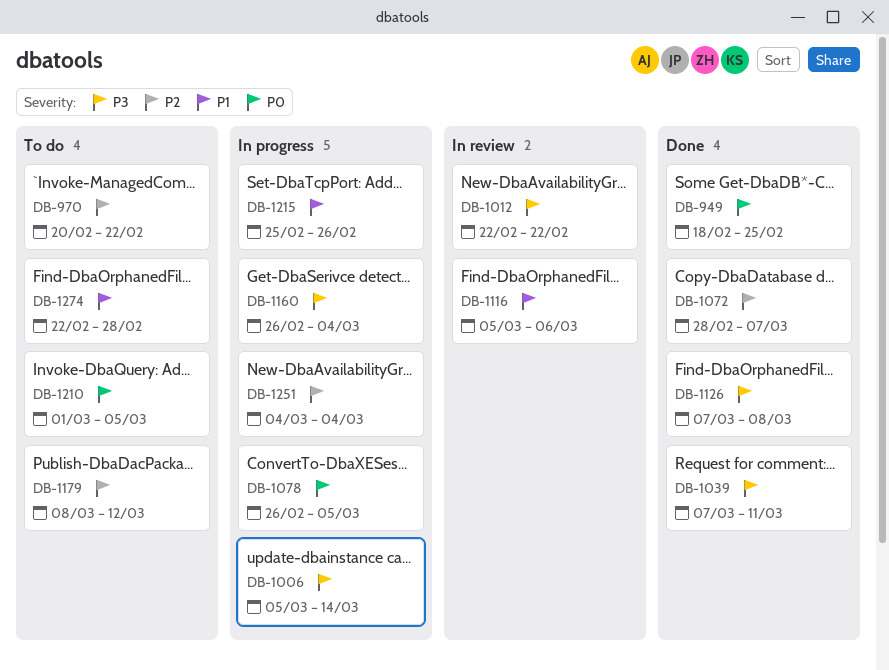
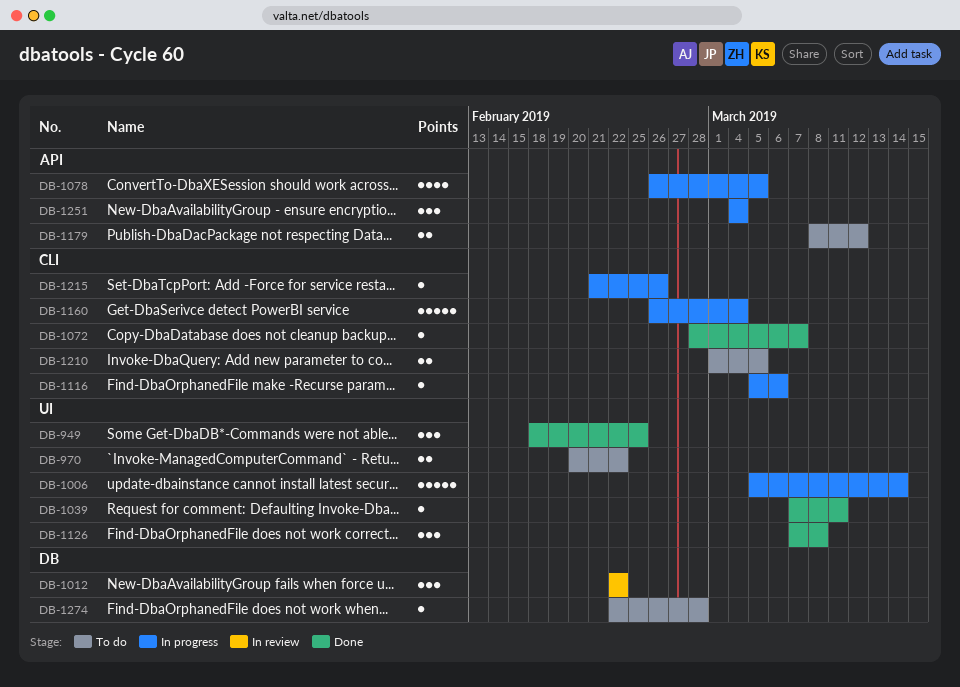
DB-1116, status: In review -> In progress
DB-1215, start: Feb 25 -> Feb 21

